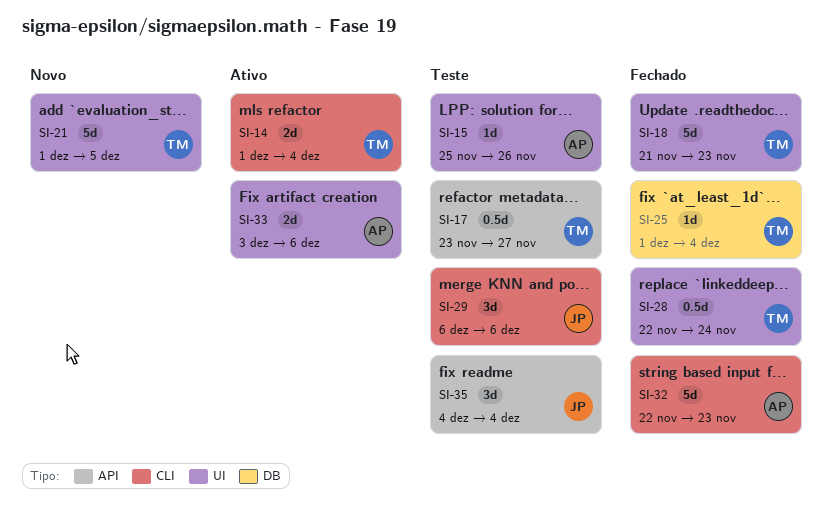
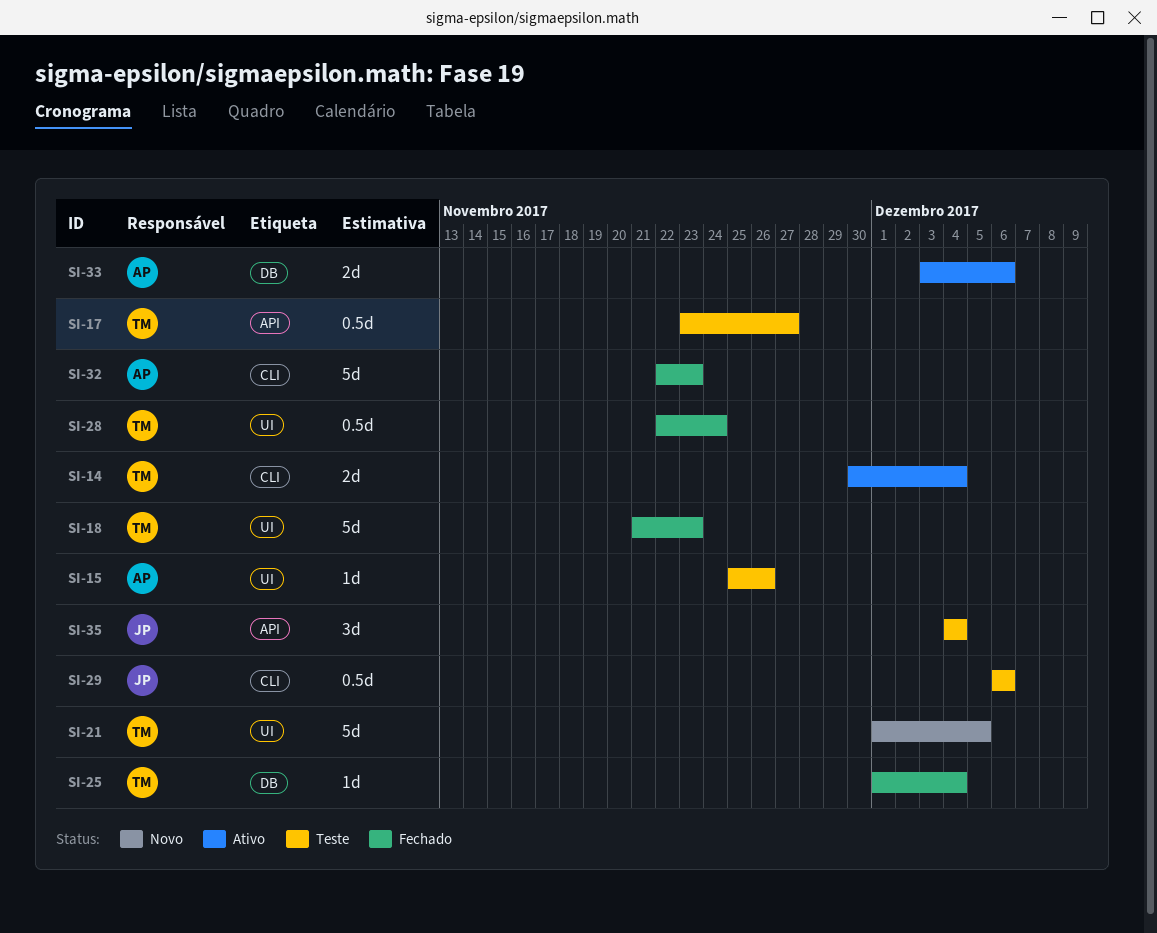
SI-14, start: Dec 1 -> Nov 30
SI-29, estimate: 3d -> 0.5d
SI-33, label: UI -> DB

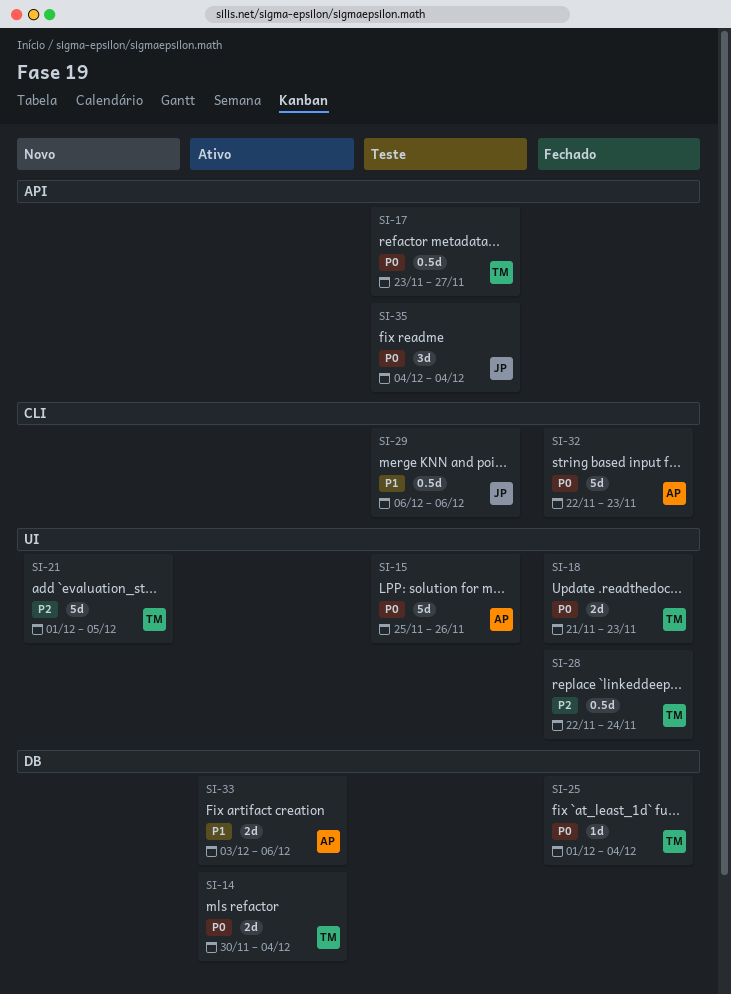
SI-14, label: CLI -> DB
SI-15, estimate: 1d -> 5d
SI-18, estimate: 5d -> 2d

